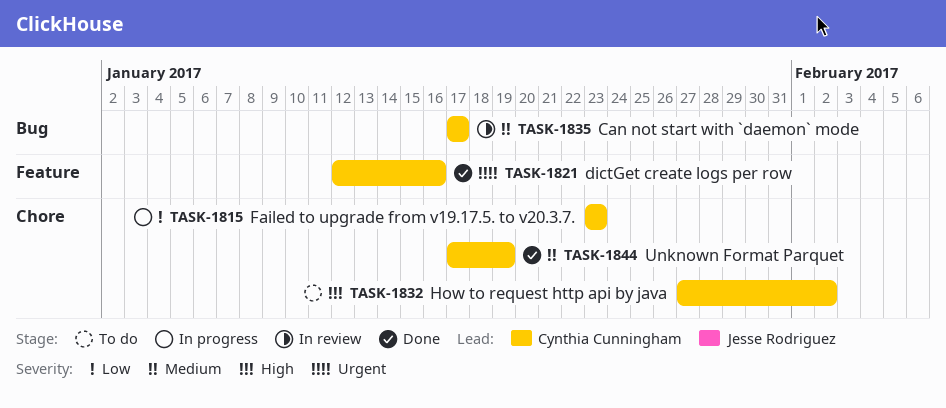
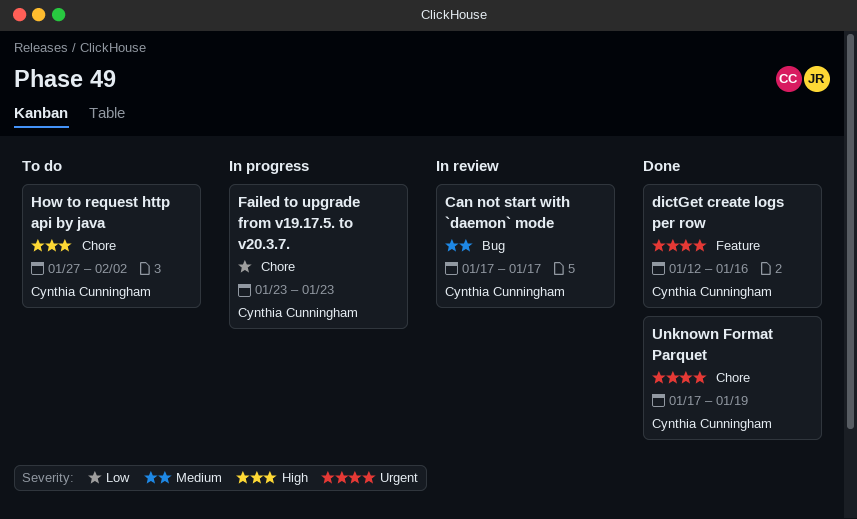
Unknown Format Parquet, priority: Medium -> Urgent

